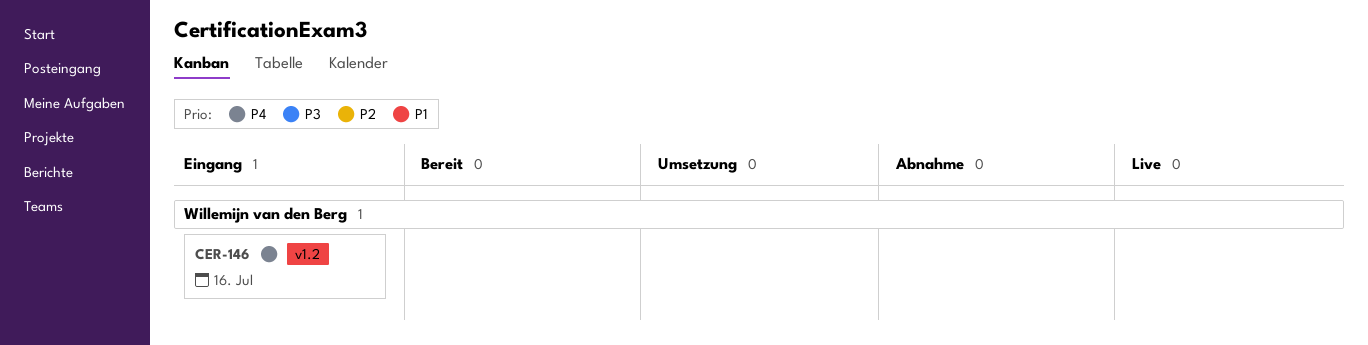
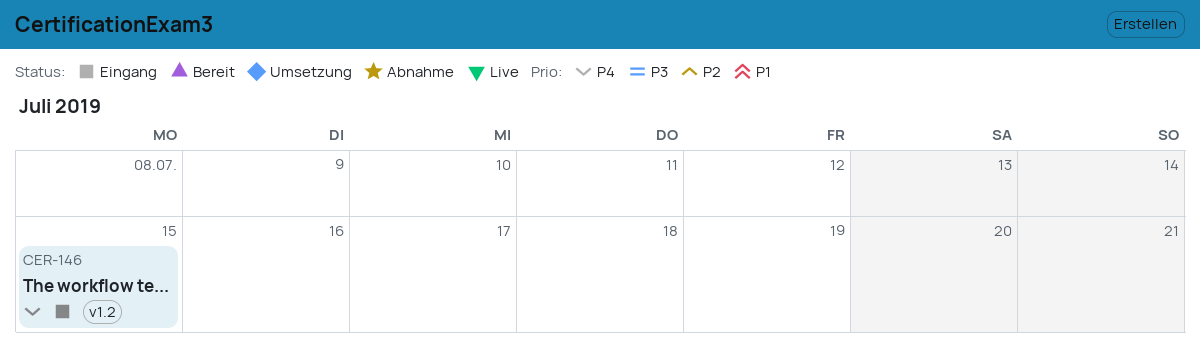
CER-146, due: Jul 16 -> Jul 15

